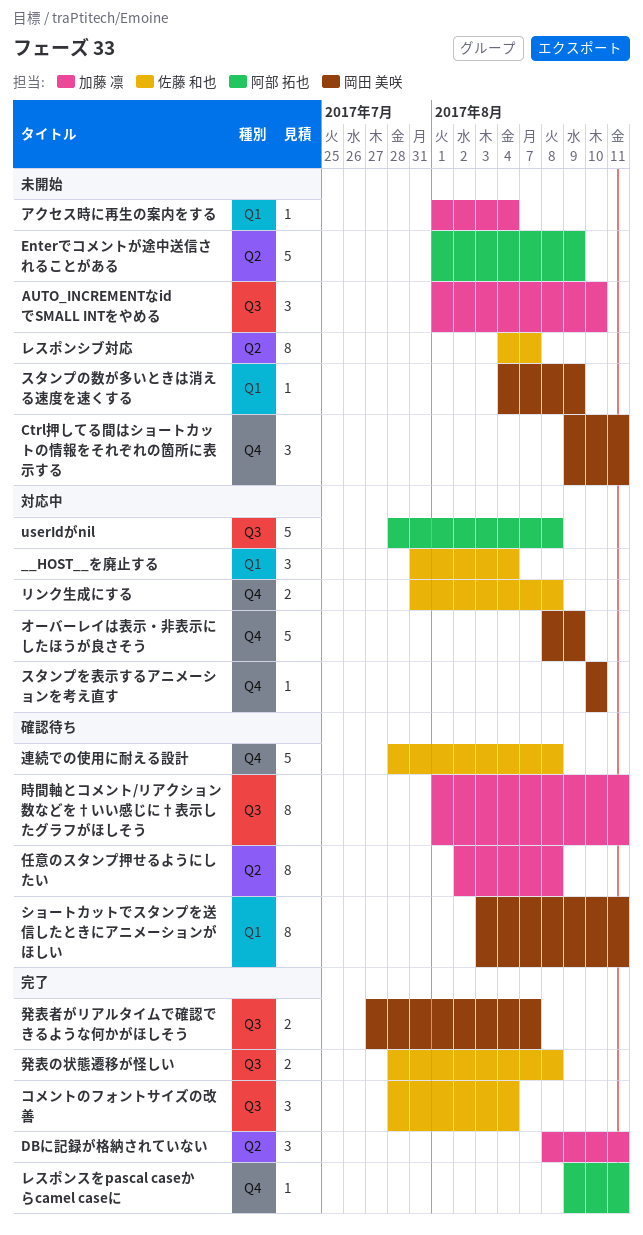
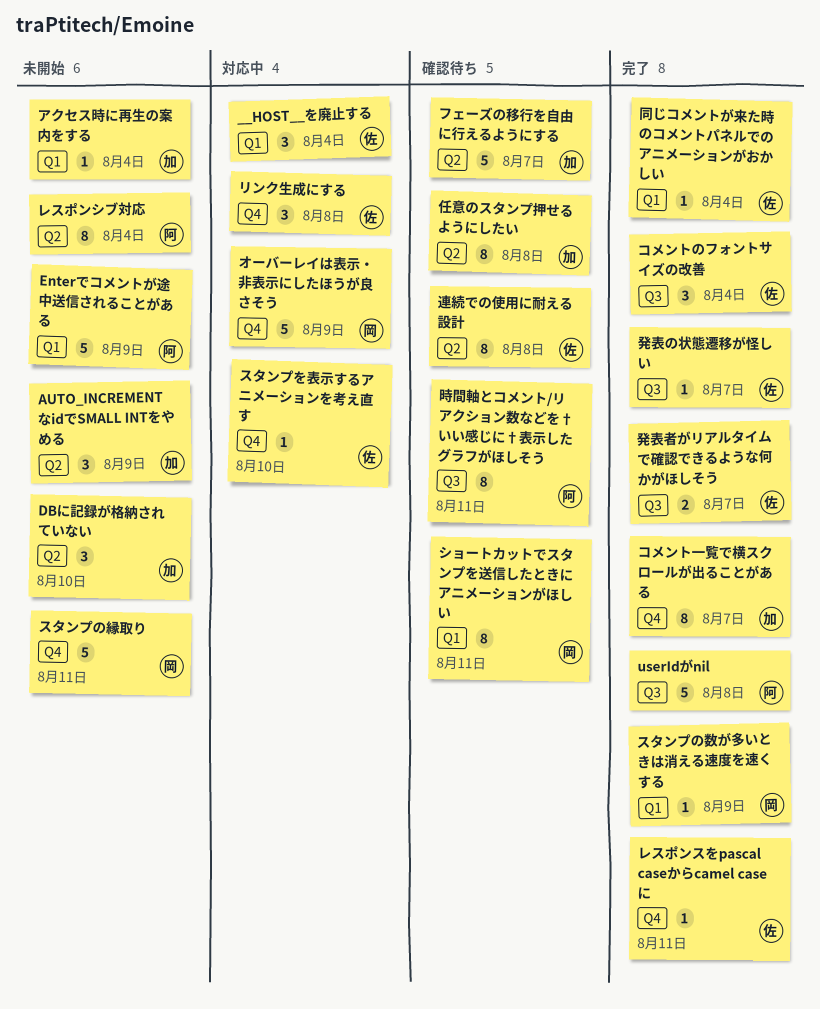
AUTO_INCREMENTなidでSMALL INTをやめる, label: Q3 -> Q2
AUTO_INCREMENTなidでSMALL INTをやめる, due: Aug 10 -> Aug 9
Ctrl押してる間はショートカットの情報をそれぞれの箇所に表示する: present -> none
DBに記録が格納されていない, status: 完了 -> 未開始
DBに記録が格納されていない, due: Aug 11 -> Aug 10
Enterでコメントが途中送信されることがある, label: Q2 -> Q1
userIdがnil, status: 対応中 -> 完了
コメント一覧で横スクロールが出ることがある: none -> present
スタンプの数が多いときは消える速度を速くする, status: 未開始 -> 完了
スタンプの縁取り: none -> present
スタンプを表示するアニメーションを考え直す, owner: 岡田 美咲 -> 佐藤 和也
フェーズの移行を自由に行えるようにする: none -> present
リンク生成にする, estimate: 2 -> 3
レスポンシブ対応, owner: 佐藤 和也 -> 阿部 拓也
レスポンシブ対応, due: Aug 7 -> Aug 4
レスポンスをpascal caseからcamel caseに, owner: 阿部 拓也 -> 佐藤 和也
同じコメントが来た時のコメントパネルでのアニメーションがおかしい: none -> present
時間軸とコメント/リアクション数などを†いい感じに†表示したグラフがほしそう, owner: 加藤 凛 -> 阿部 拓也
発表の状態遷移が怪しい, estimate: 2 -> 1
発表の状態遷移が怪しい, due: Aug 8 -> Aug 7
発表者がリアルタイムで確認できるような何かがほしそう, owner: 岡田 美咲 -> 佐藤 和也
連続での使用に耐える設計, label: Q4 -> Q2
連続での使用に耐える設計, estimate: 5 -> 8

